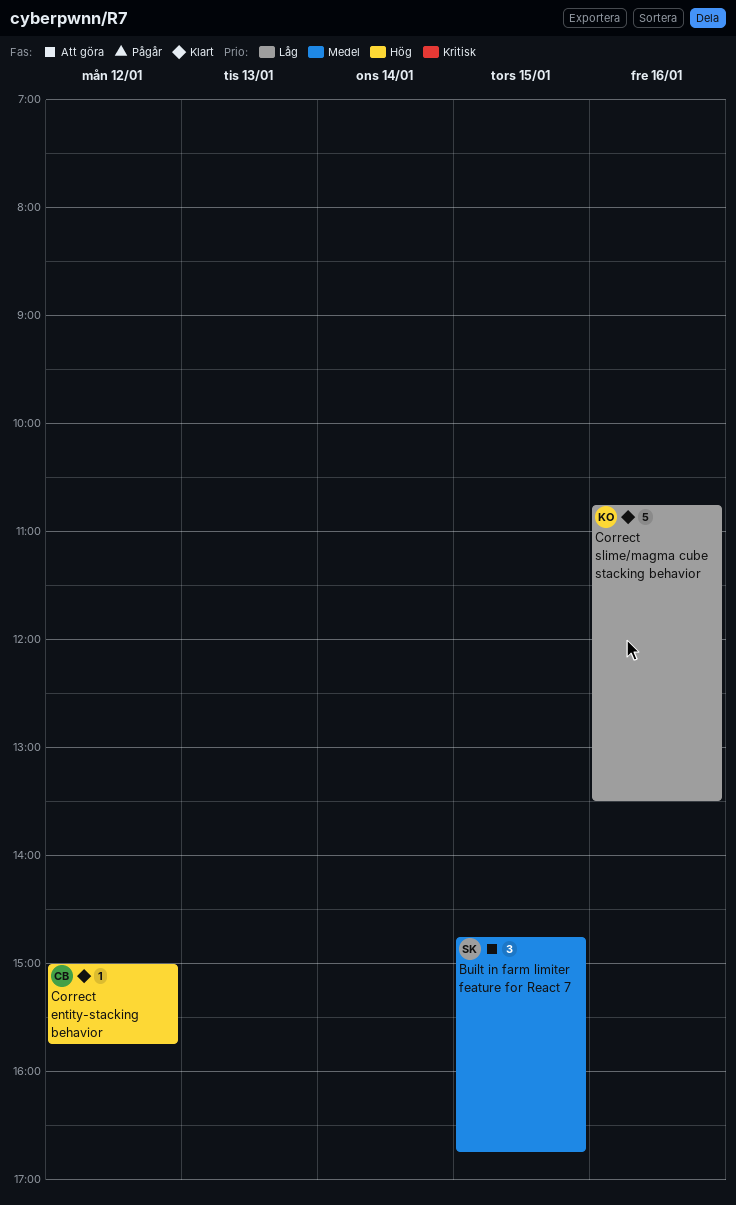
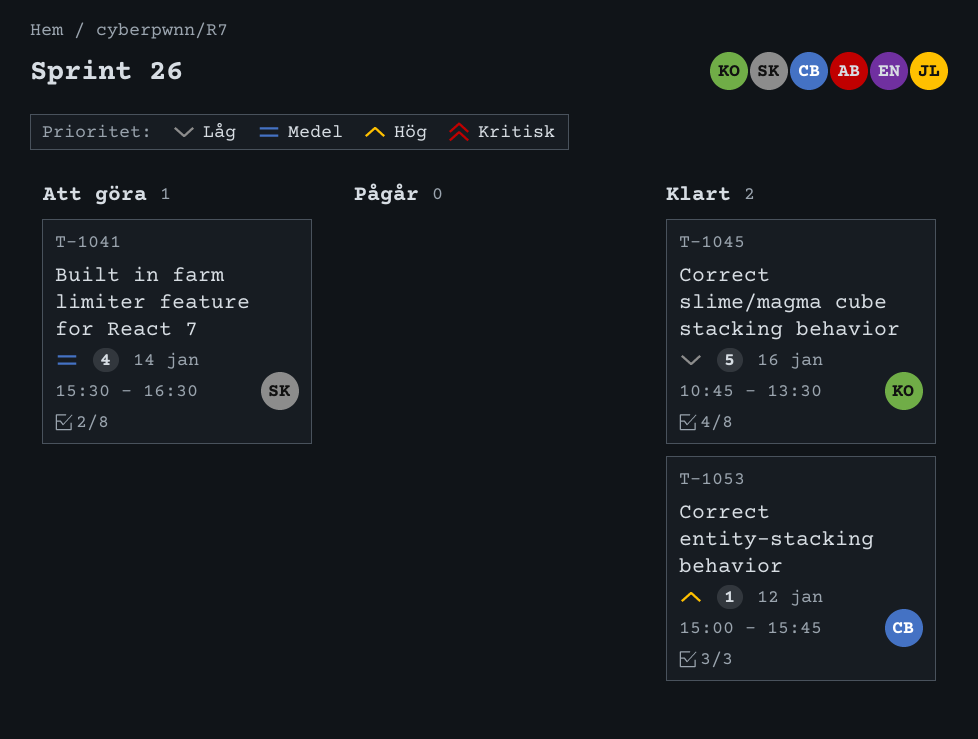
Built in farm limiter feature for React 7, estimate: 3 -> 4
Built in farm limiter feature for React 7, day: Jan 15 -> Jan 14
Built in farm limiter feature for React 7, begins: 14:45 -> 15:30
Built in farm limiter feature for React 7, ends: 16:45 -> 16:30

